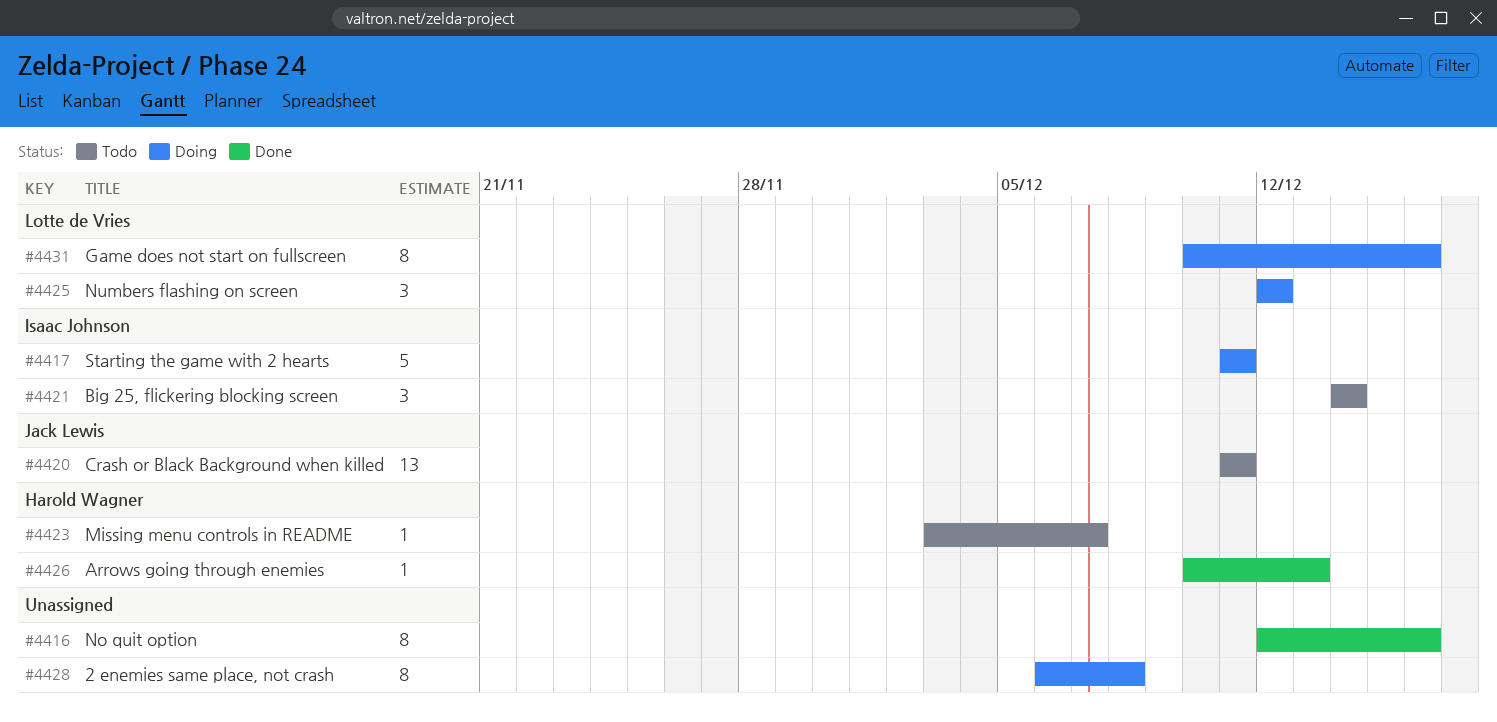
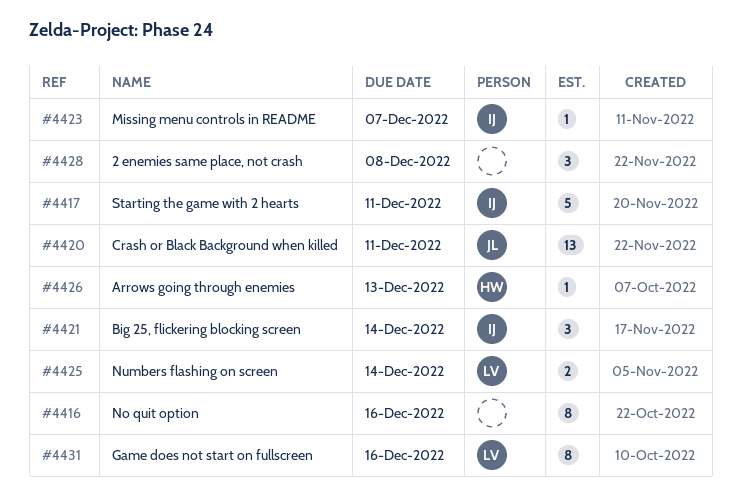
#4423, owner: Harold Wagner -> Isaac Johnson
#4425, estimate: 3 -> 2
#4425, due: Dec 12 -> Dec 14
#4428, estimate: 8 -> 3

